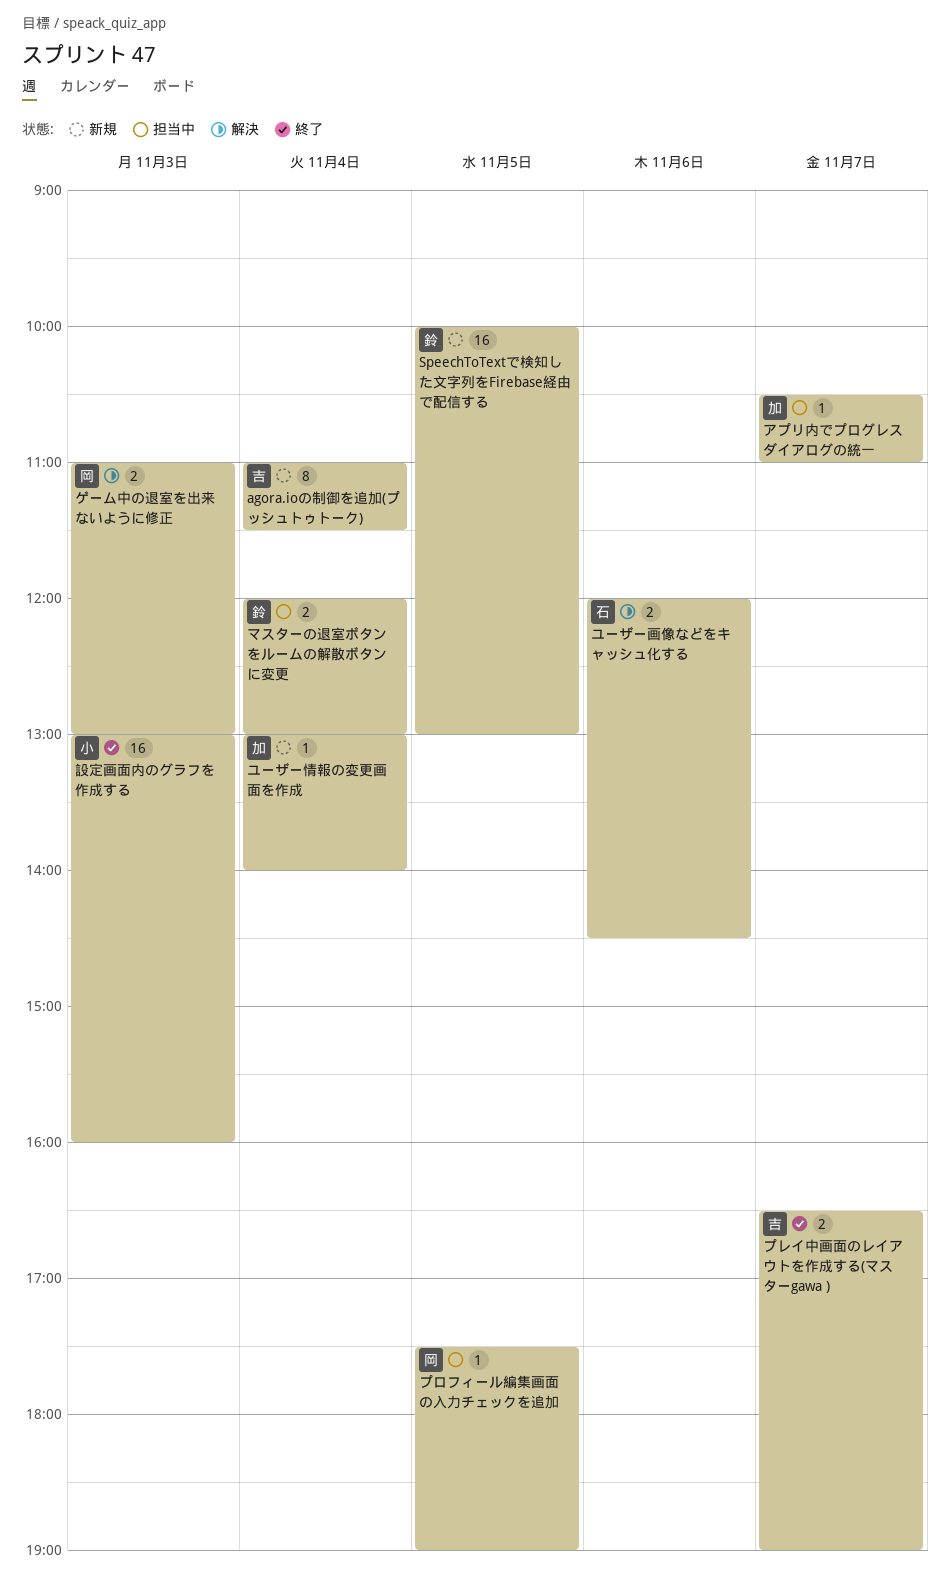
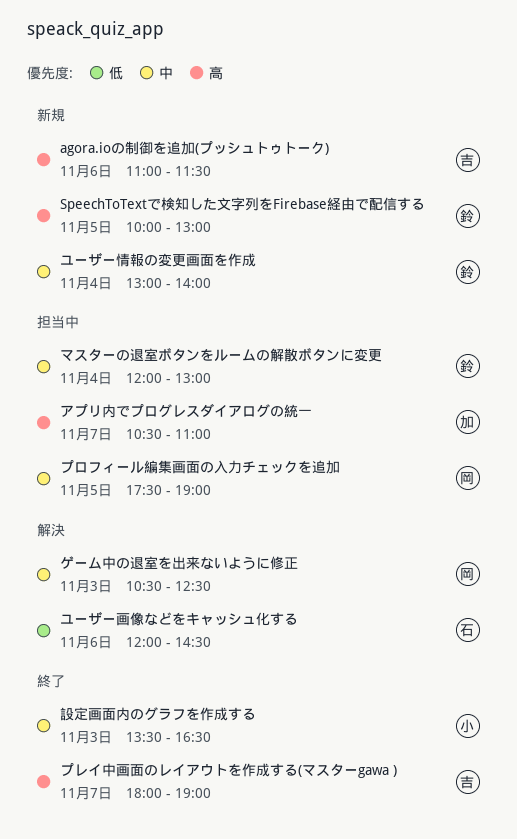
agora.ioの制御を追加(プッシュトゥトーク), day: Nov 4 -> Nov 6
ゲーム中の退室を出来ないように修正, begins: 11:00 -> 10:30
ゲーム中の退室を出来ないように修正, ends: 13:00 -> 12:30
プレイ中画面のレイアウトを作成する(マスターgawa ), begins: 16:30 -> 18:00
ユーザー情報の変更画面を作成, owner: 加 -> 鈴
設定画面内のグラフを作成する, begins: 13:00 -> 13:30
設定画面内のグラフを作成する, ends: 16:00 -> 16:30

